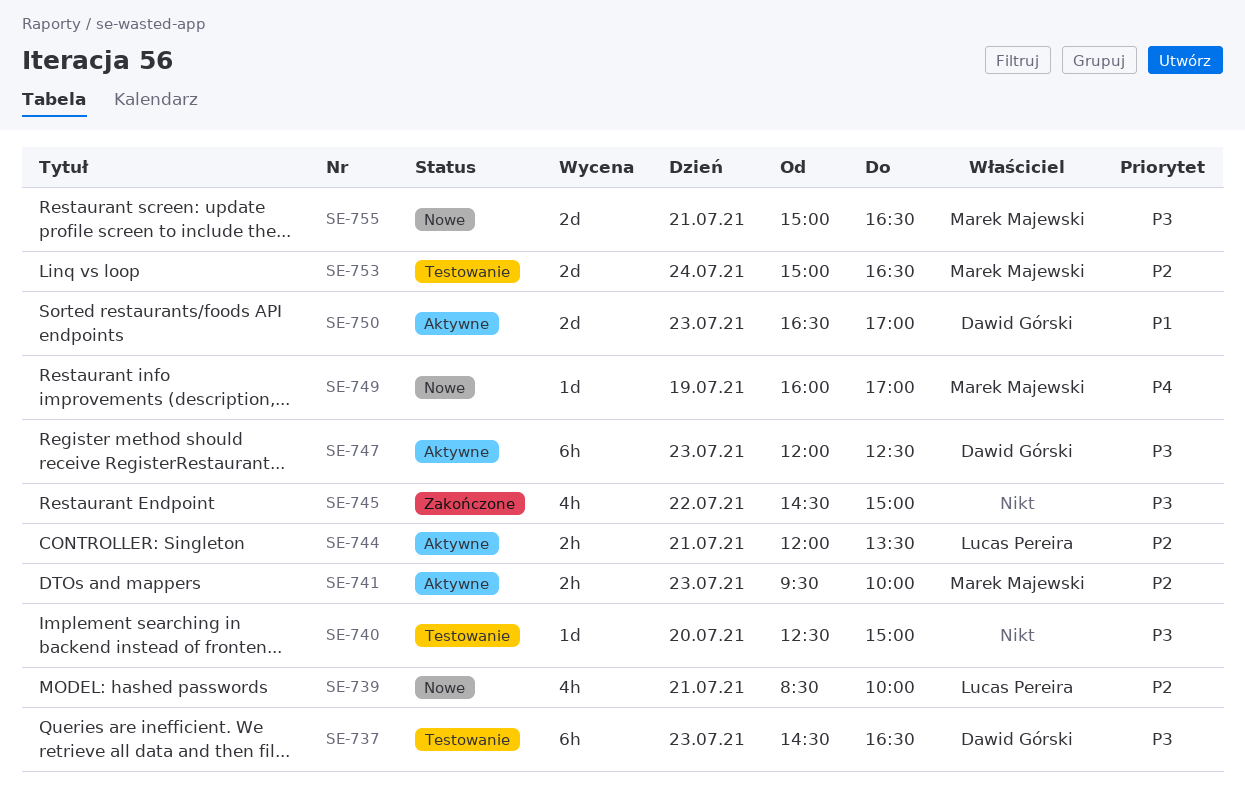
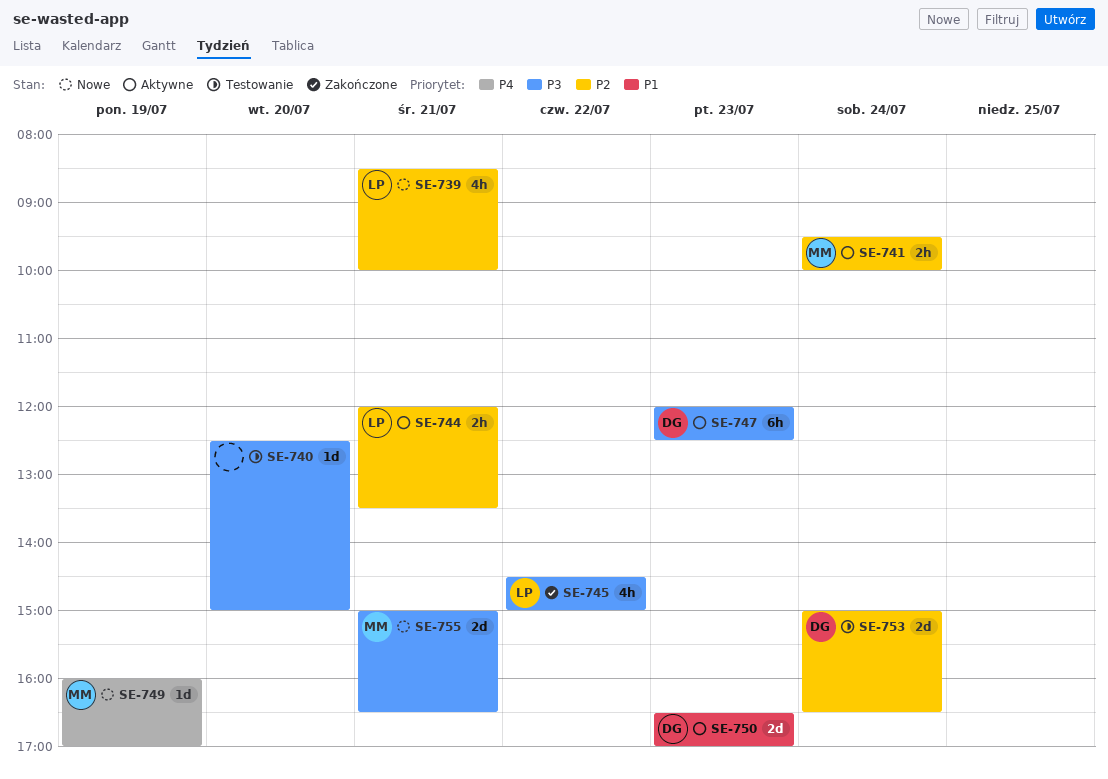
SE-737: present -> none
SE-741, day: Jul 23 -> Jul 24
SE-745, owner: none -> Lucas Pereira
SE-753, owner: Marek Majewski -> Dawid Górski

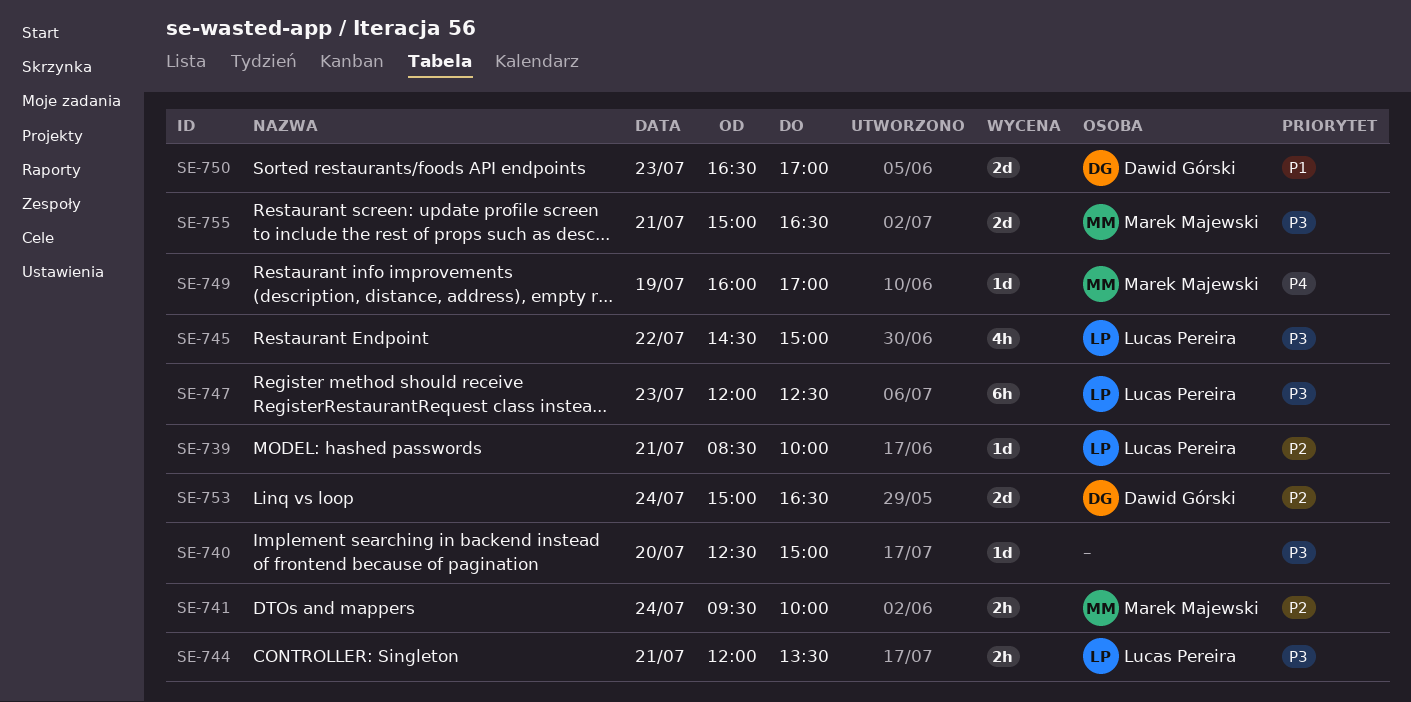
SE-739, estimate: 4h -> 1d
SE-744, priority: P2 -> P3
SE-747, owner: Dawid Górski -> Lucas Pereira

